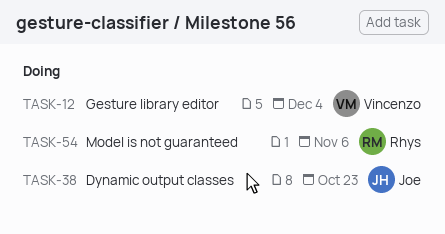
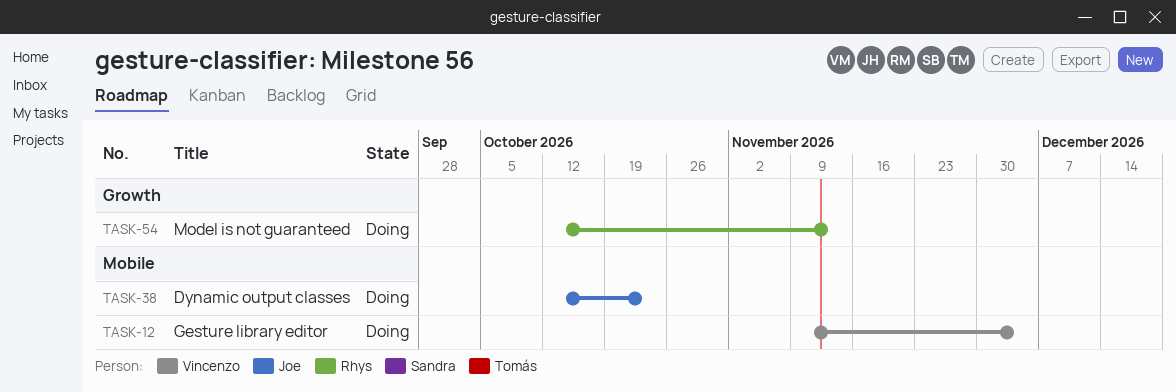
TASK-54, due: Nov 6 -> Nov 13

